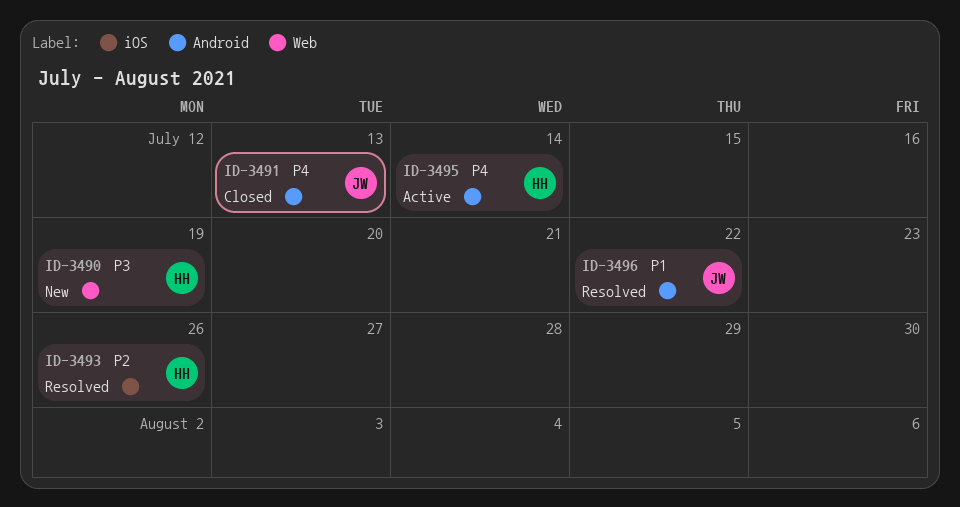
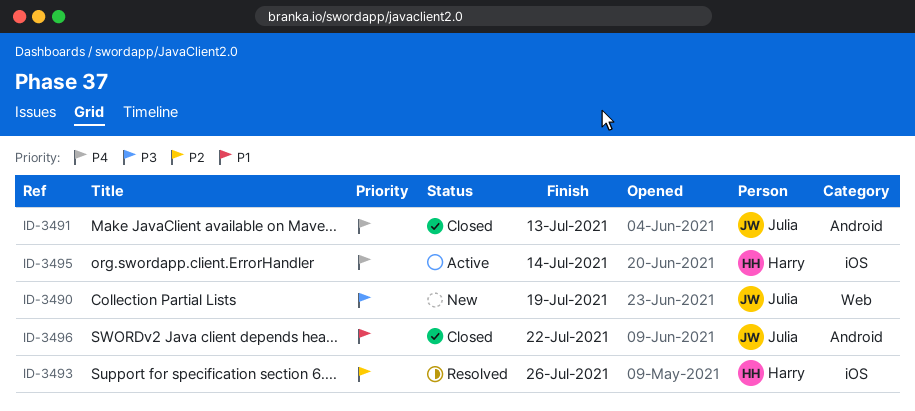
ID-3490, owner: Harry -> Julia
ID-3495, label: Android -> iOS
ID-3496, status: Resolved -> Closed

